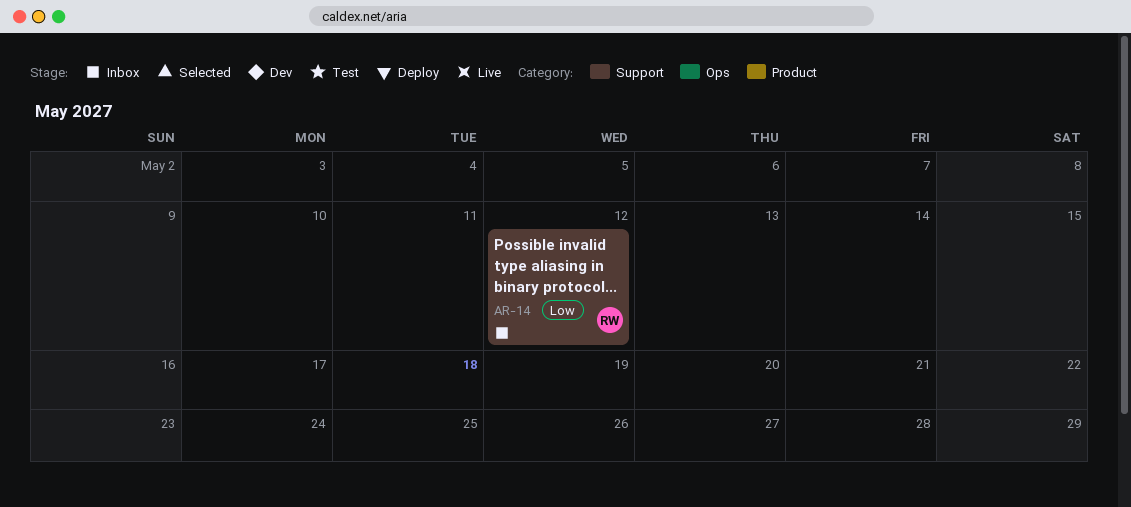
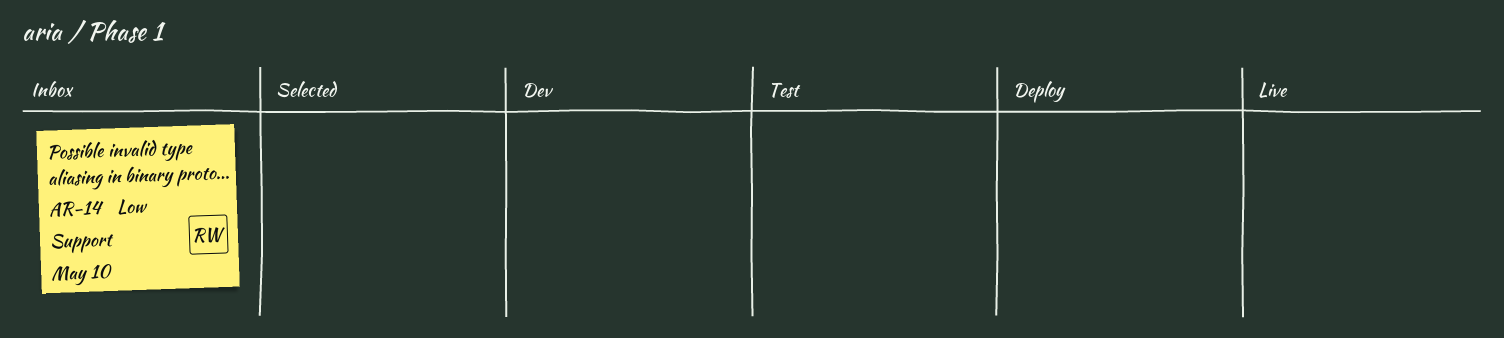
AR-14, due: May 12 -> May 10

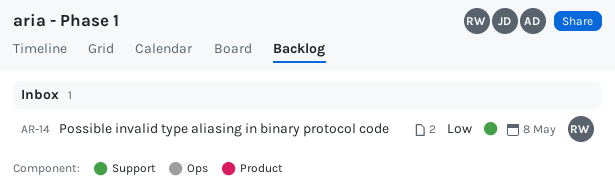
AR-14, due: May 10 -> May 8

